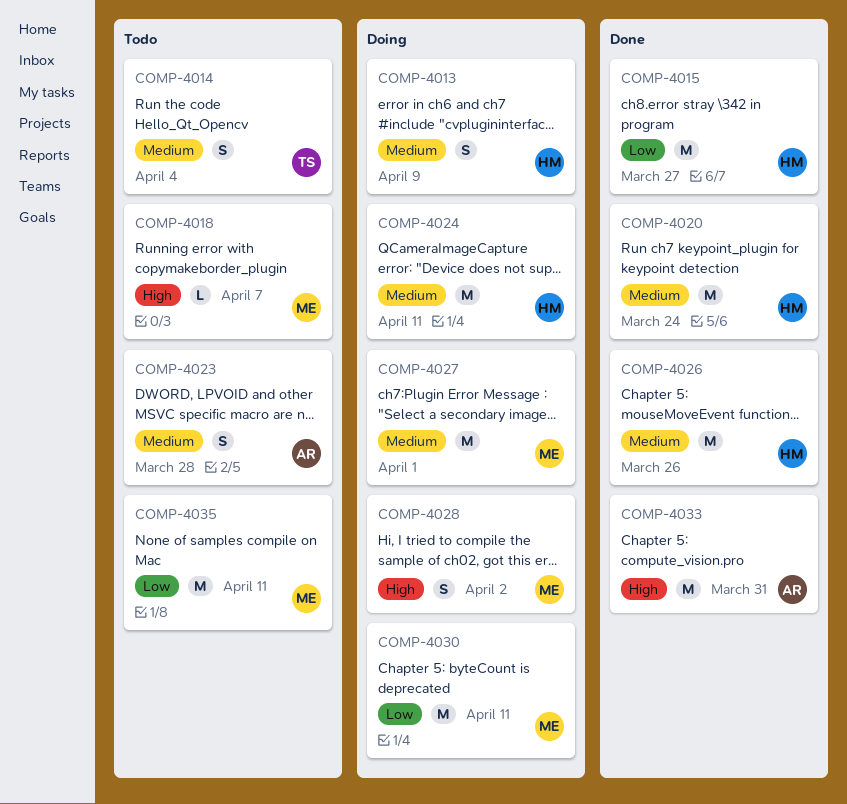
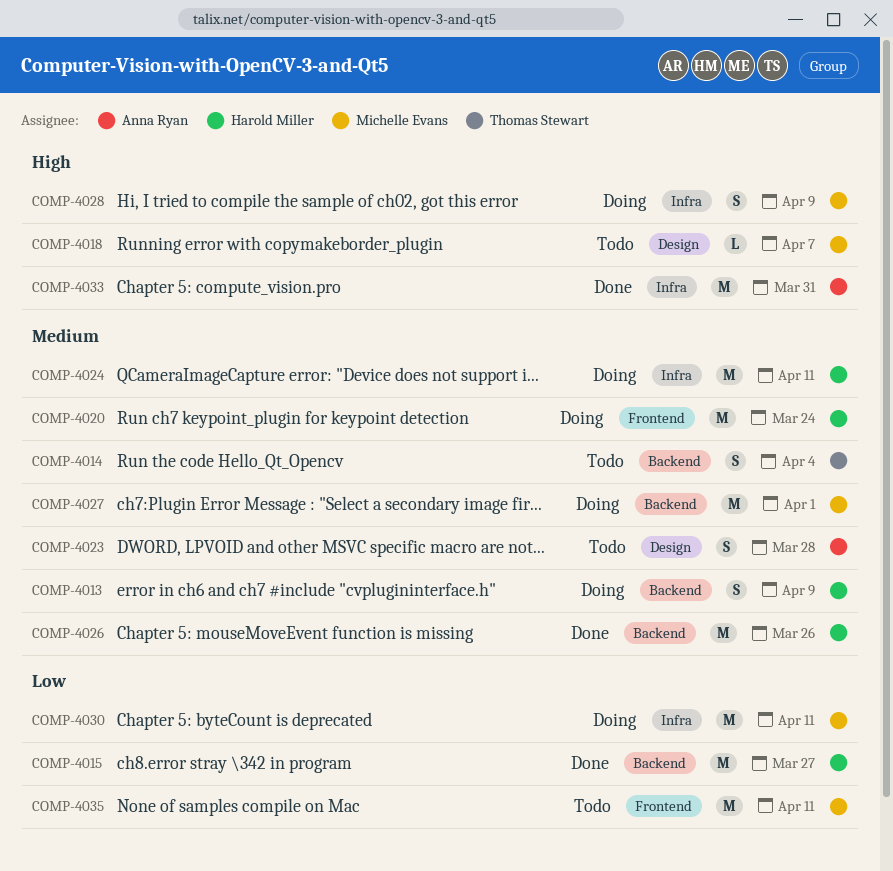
COMP-4020, status: Done -> Doing
COMP-4028, due: Apr 2 -> Apr 9

